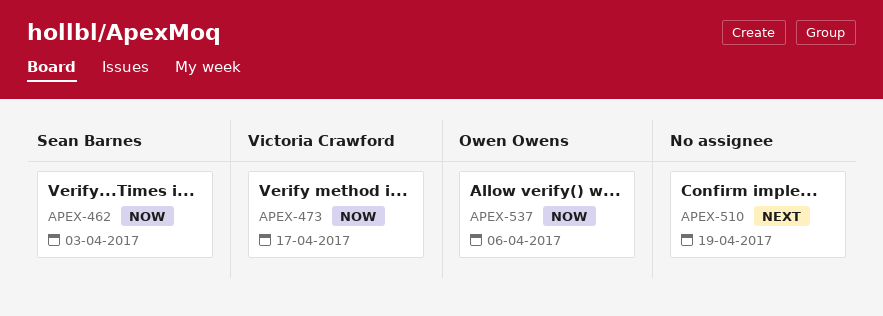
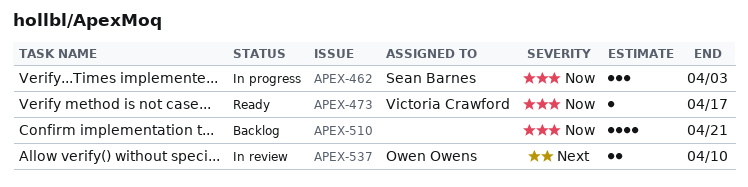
APEX-510, priority: Next -> Now
APEX-510, due: Apr 19 -> Apr 21
APEX-537, priority: Now -> Next
APEX-537, due: Apr 6 -> Apr 10

